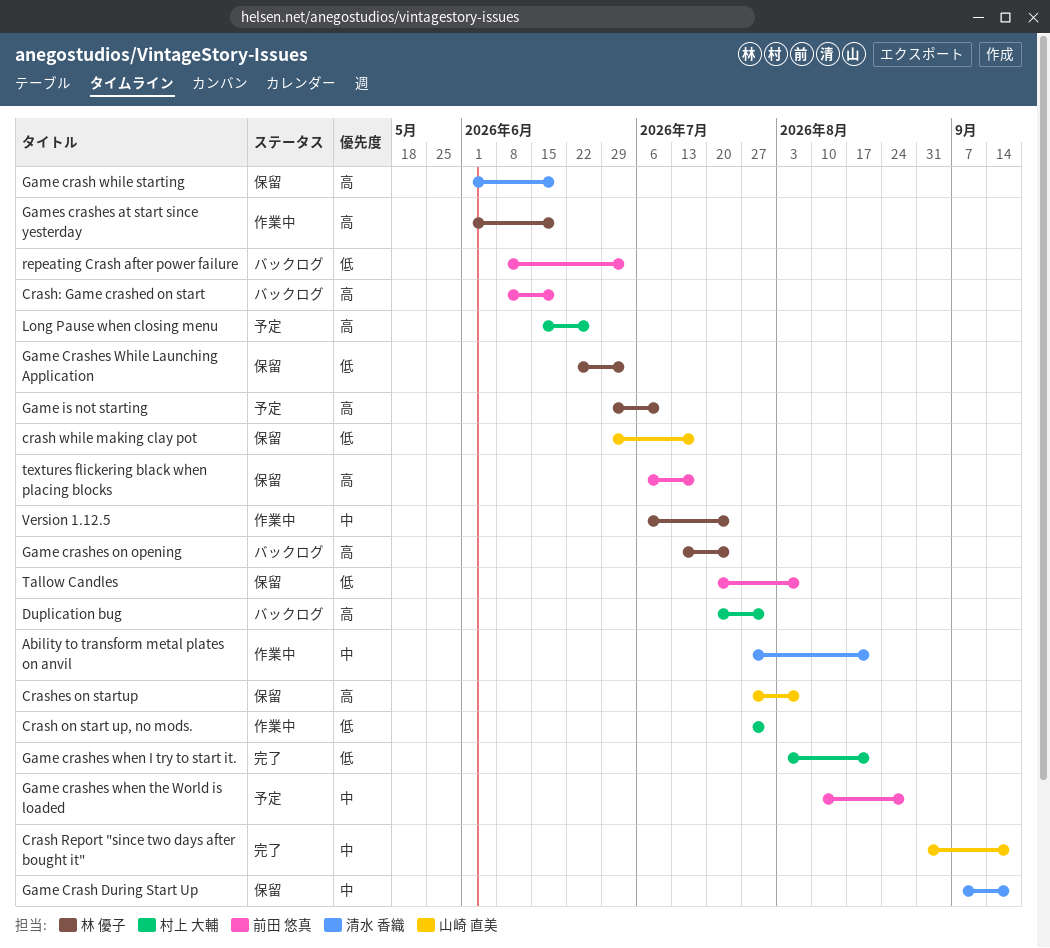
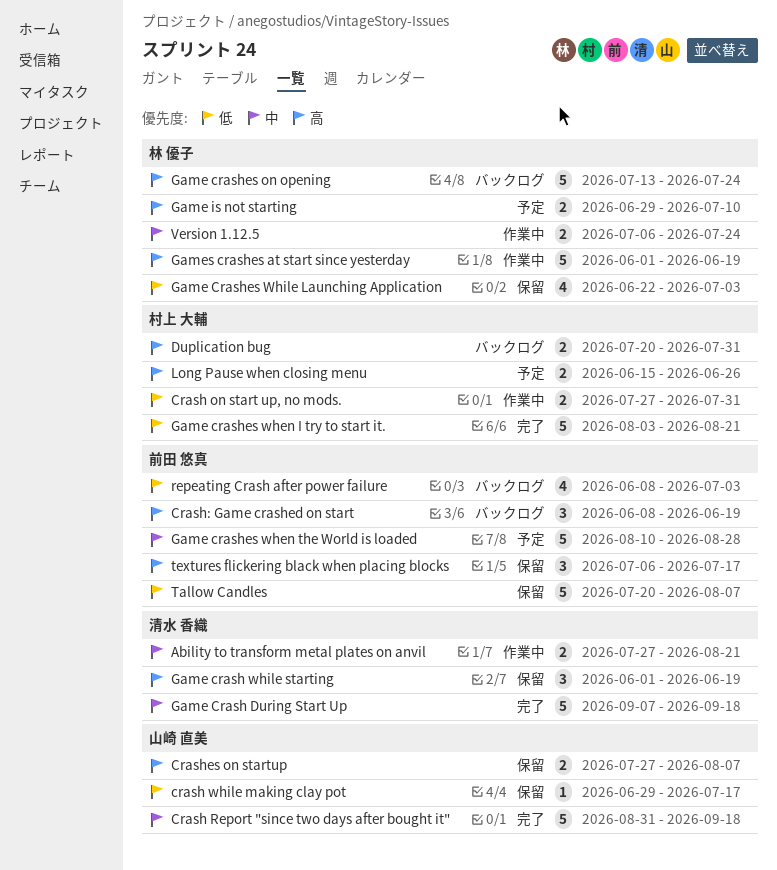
Game Crash During Start Up, status: 保留 -> 完了

